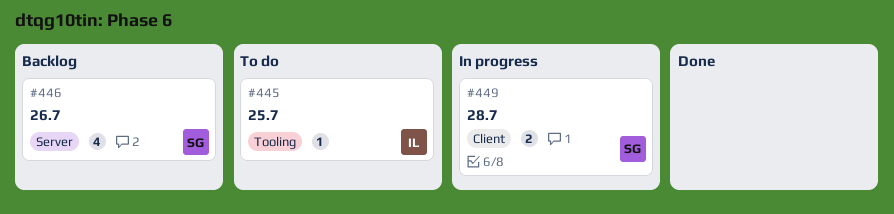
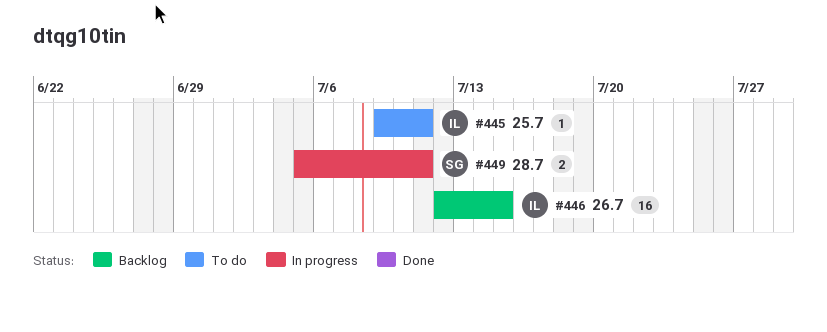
#446, owner: SG -> IL
#446, estimate: 4 -> 16

